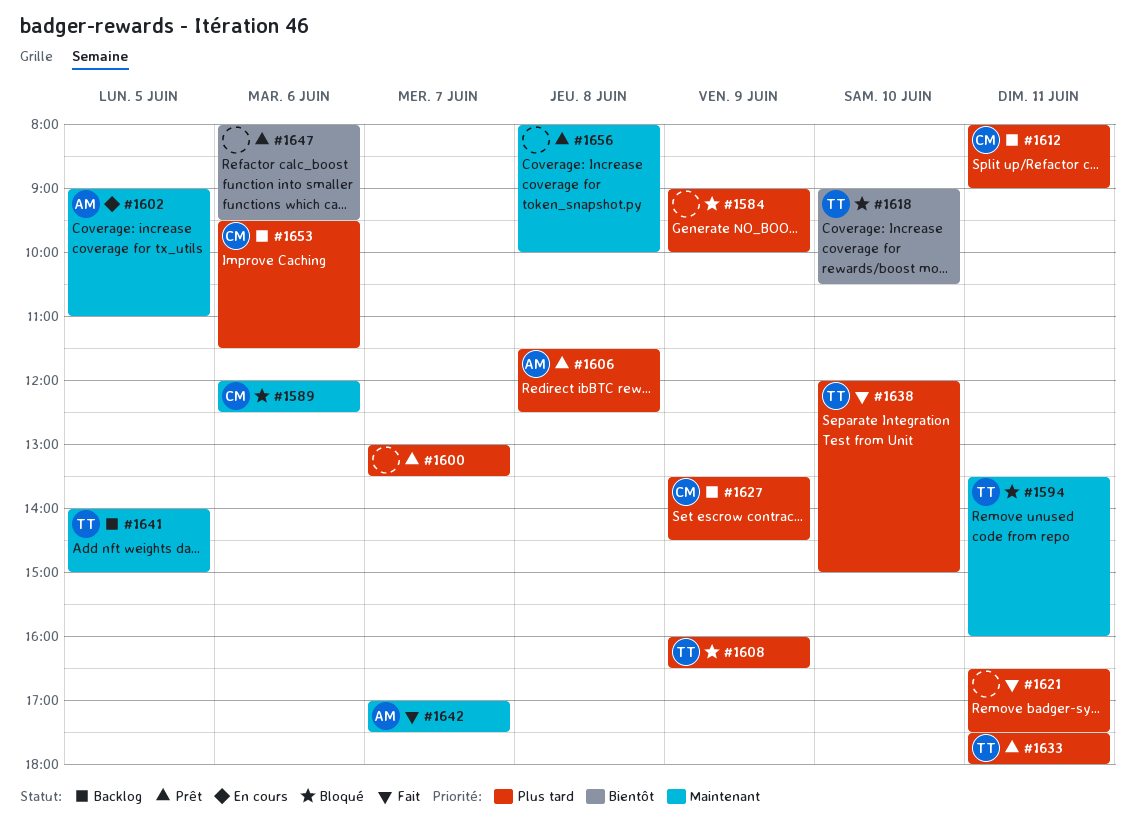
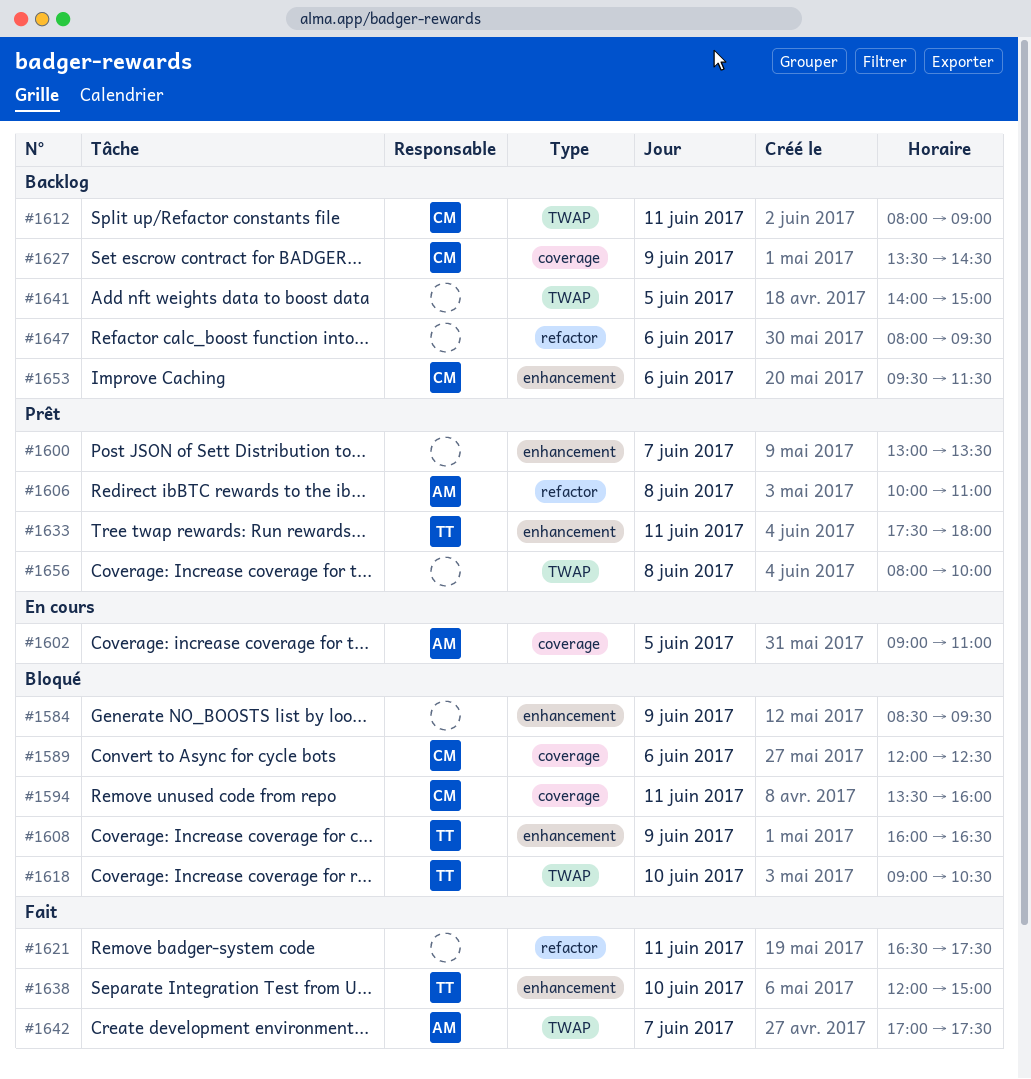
#1584, begins: 09:00 -> 08:30
#1584, ends: 10:00 -> 09:30
#1594, owner: TT -> CM
#1606, begins: 11:30 -> 10:00
#1606, ends: 12:30 -> 11:00
#1641, owner: TT -> none
#1647, status: Prêt -> Backlog

